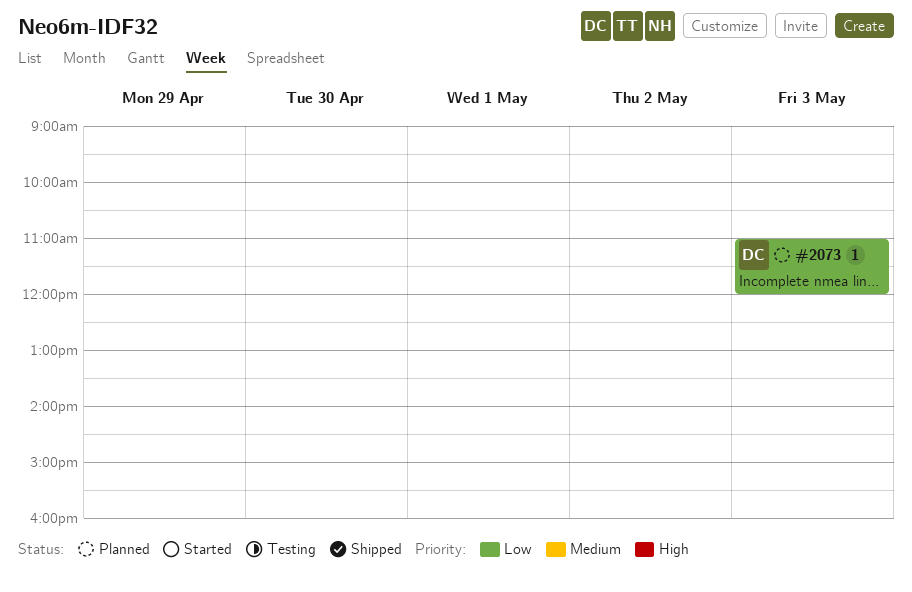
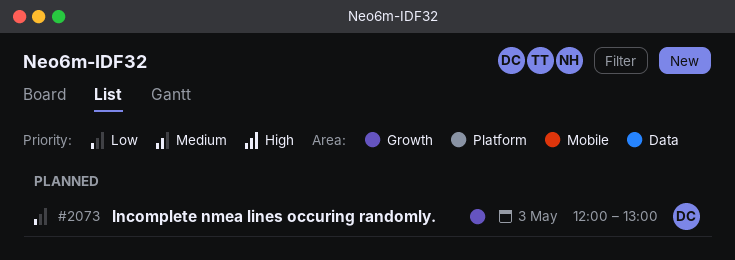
#2073, begins: 11:00 -> 12:00
#2073, ends: 12:00 -> 13:00

